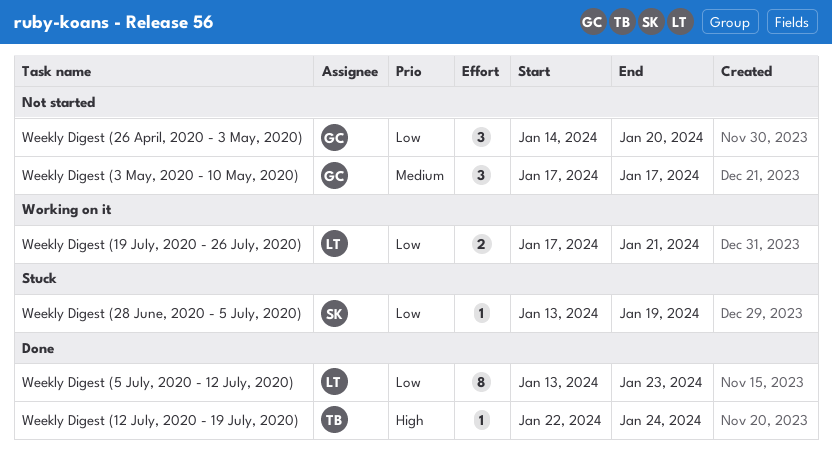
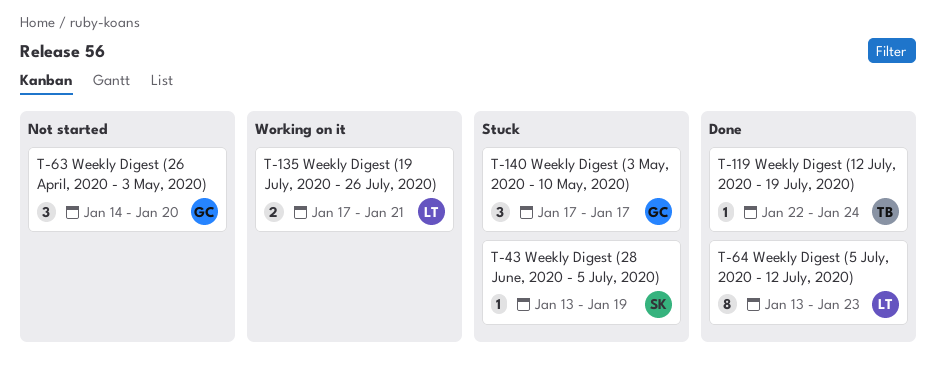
Weekly Digest (3 May, 2020 - 10 May, 2020), status: Not started -> Stuck

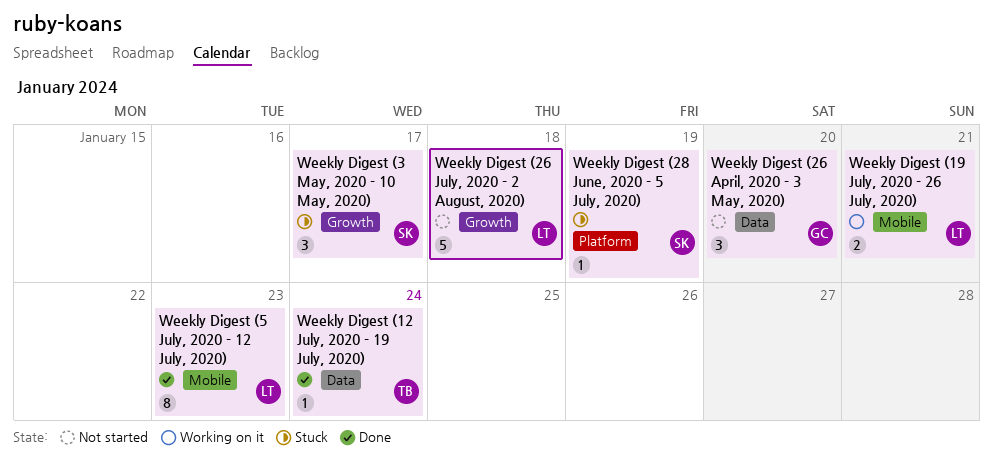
Weekly Digest (26 July, 2020 - 2 August, 2020): none -> present
Weekly Digest (3 May, 2020 - 10 May, 2020), owner: GC -> SK

